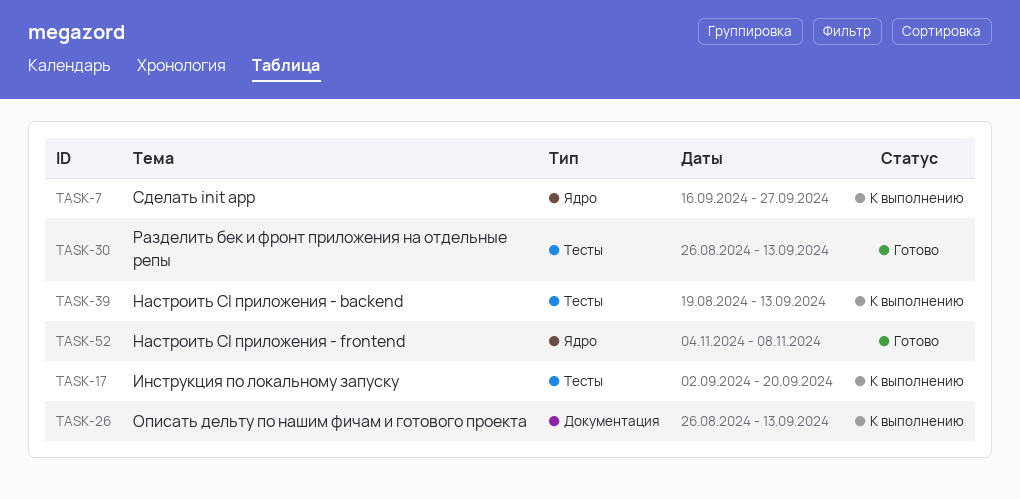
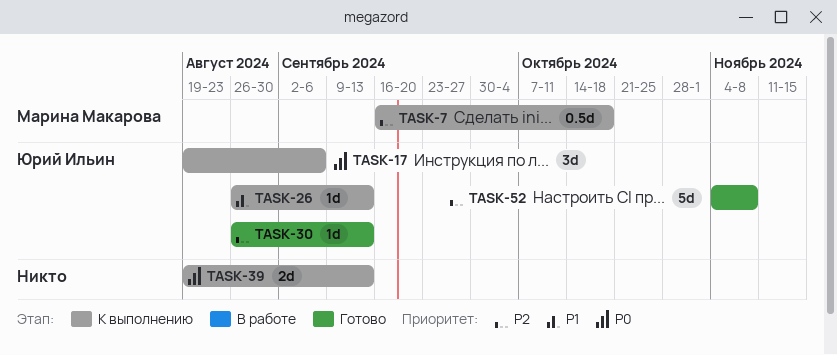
TASK-7, due: Sep 27 -> Oct 18
TASK-17, start: Sep 2 -> Aug 19
TASK-17, due: Sep 20 -> Sep 6

